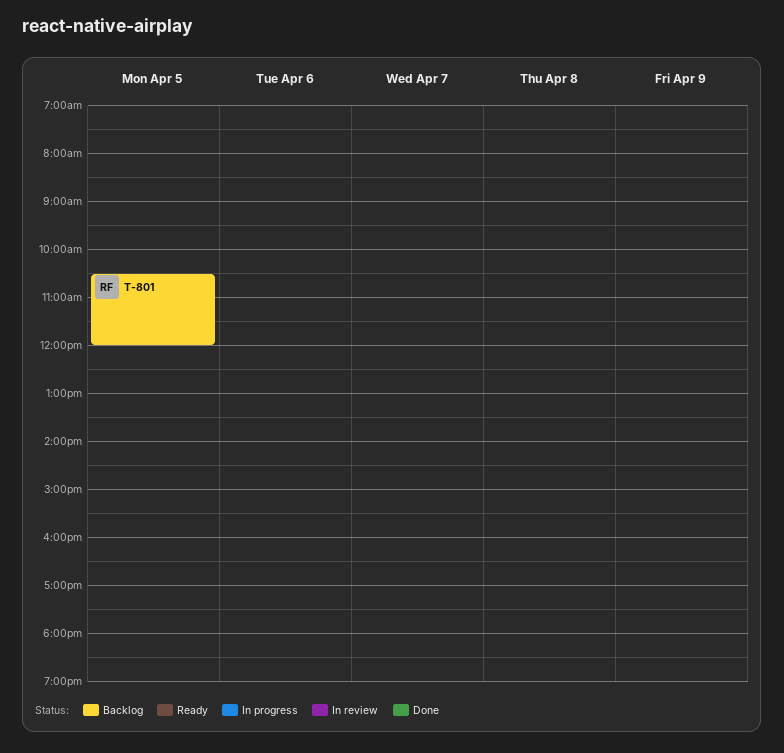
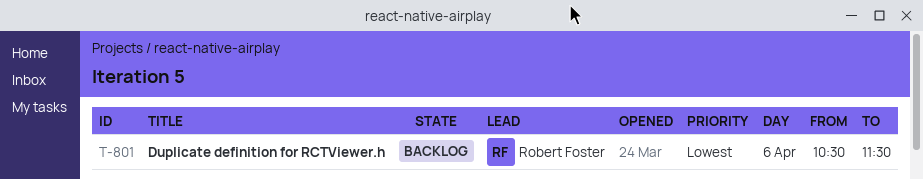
T-801, day: Apr 5 -> Apr 6
T-801, ends: 12:00 -> 11:30

